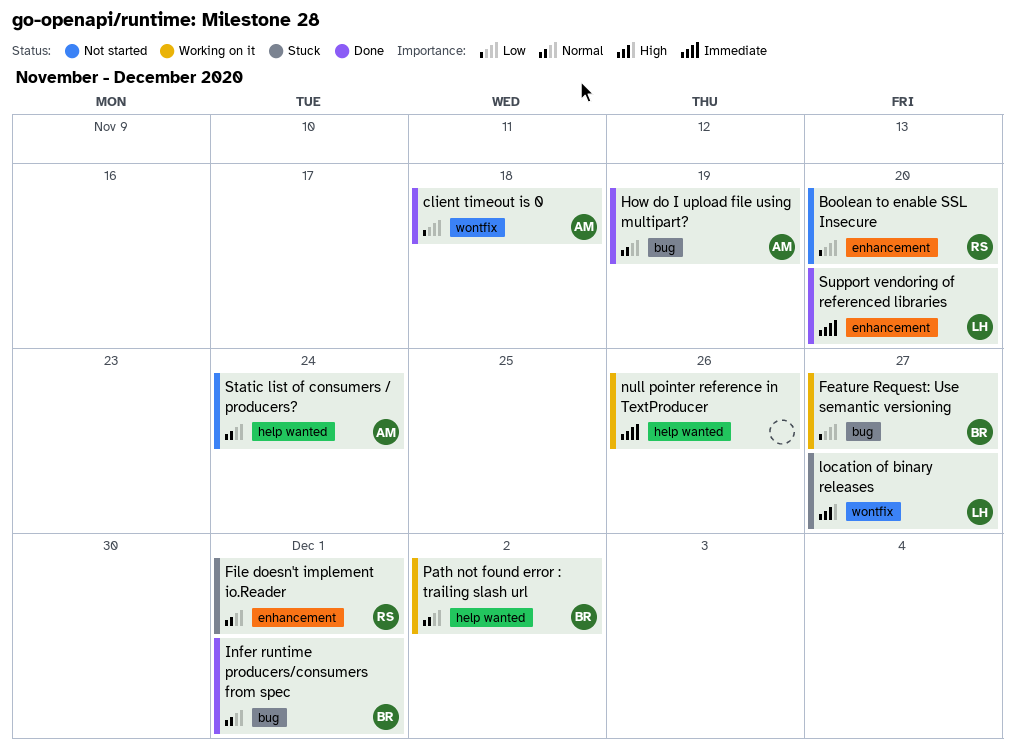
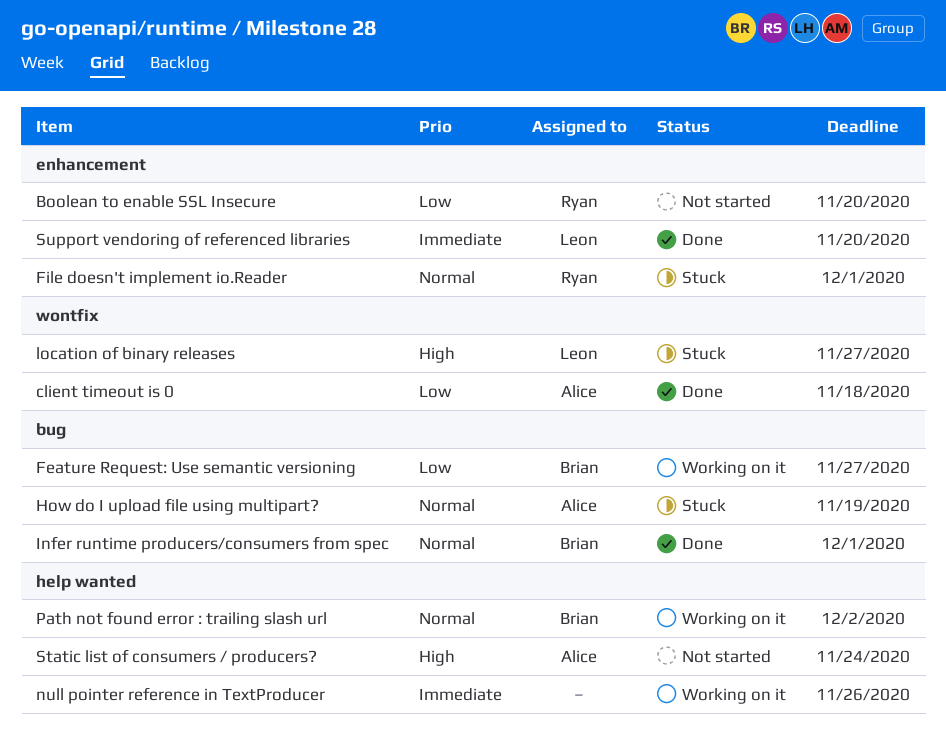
How do I upload file using multipart?, status: Done -> Stuck
Static list of consumers / producers?, priority: Normal -> High

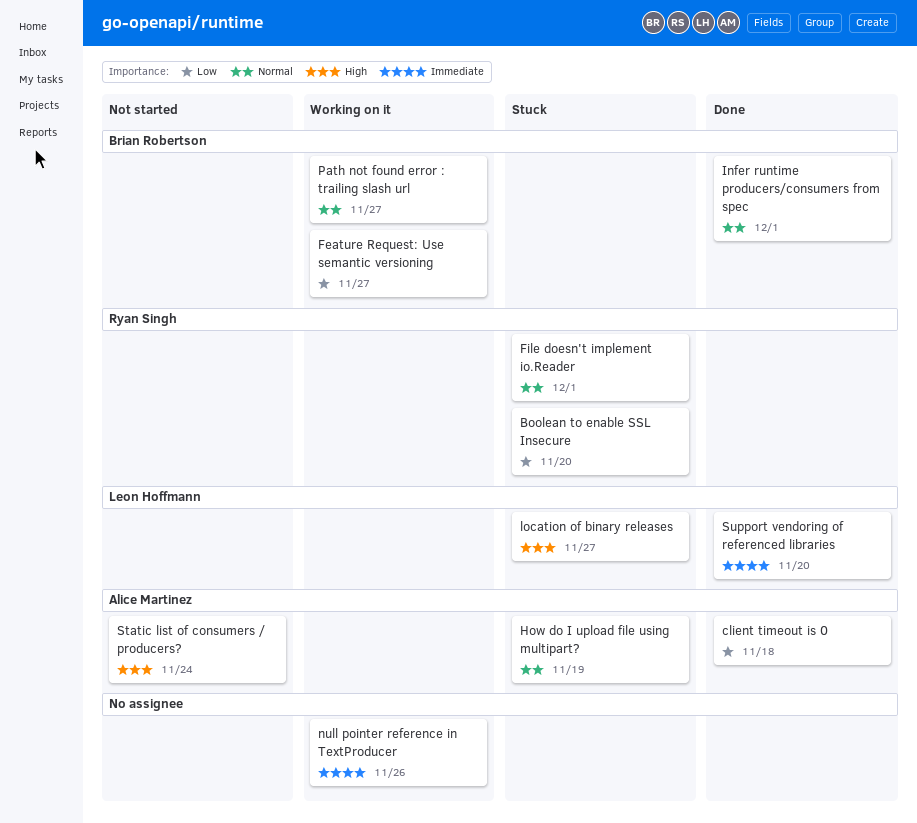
Boolean to enable SSL Insecure, status: Not started -> Stuck
Path not found error : trailing slash url, due: Dec 2 -> Nov 27

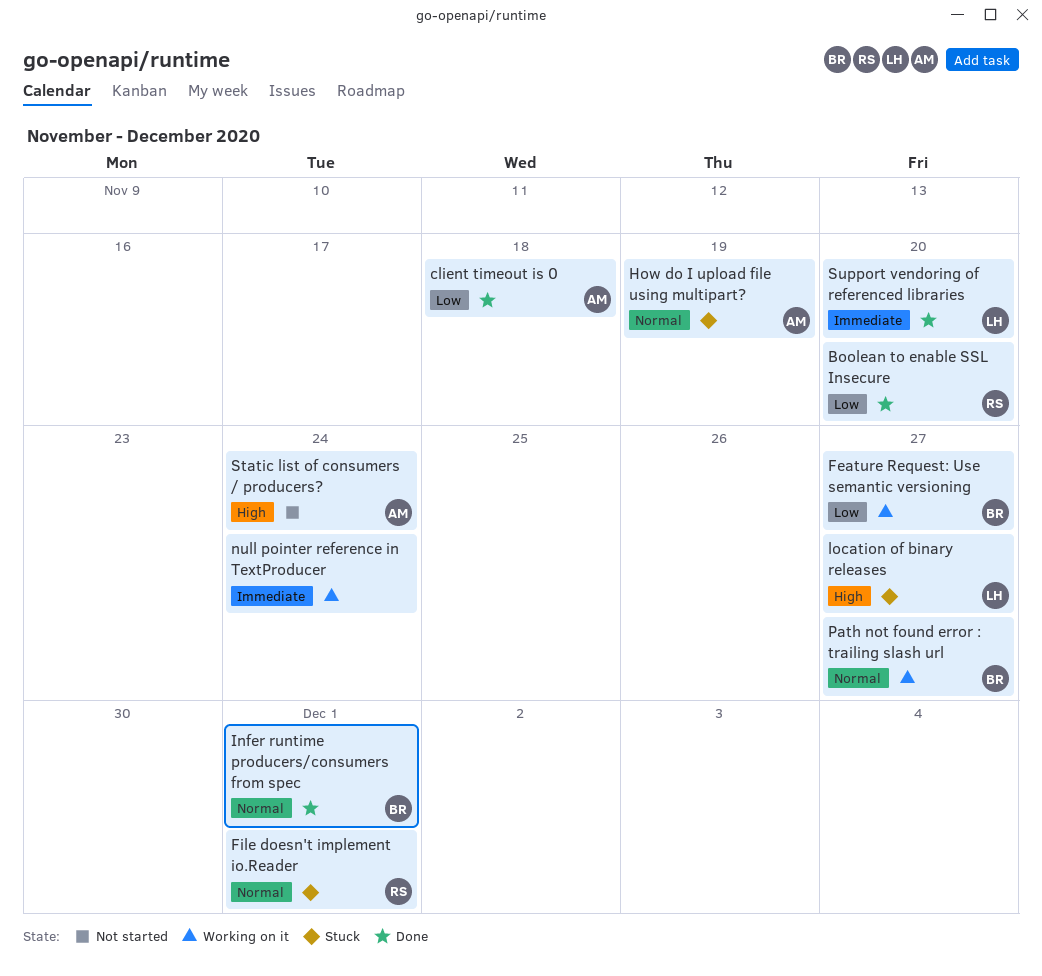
Boolean to enable SSL Insecure, status: Stuck -> Done
null pointer reference in TextProducer, due: Nov 26 -> Nov 24

